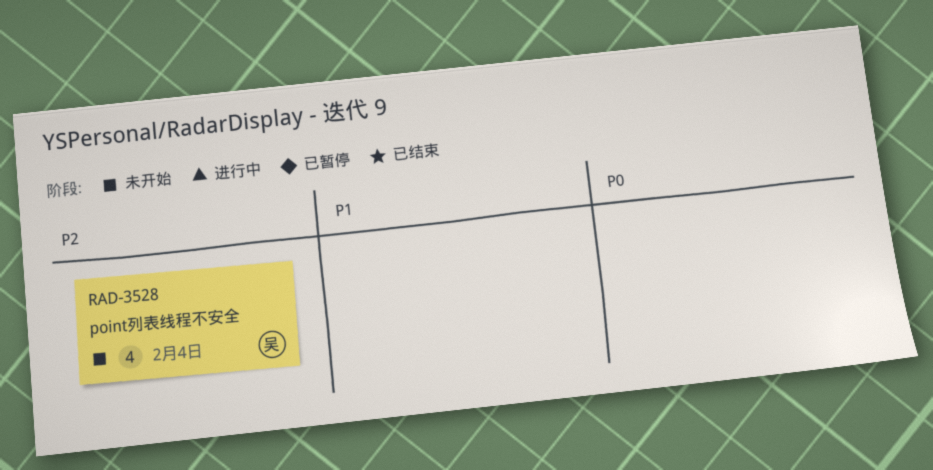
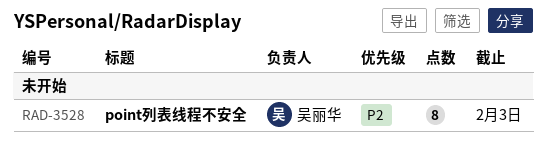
RAD-3528, estimate: 4 -> 8
RAD-3528, due: Feb 4 -> Feb 3

